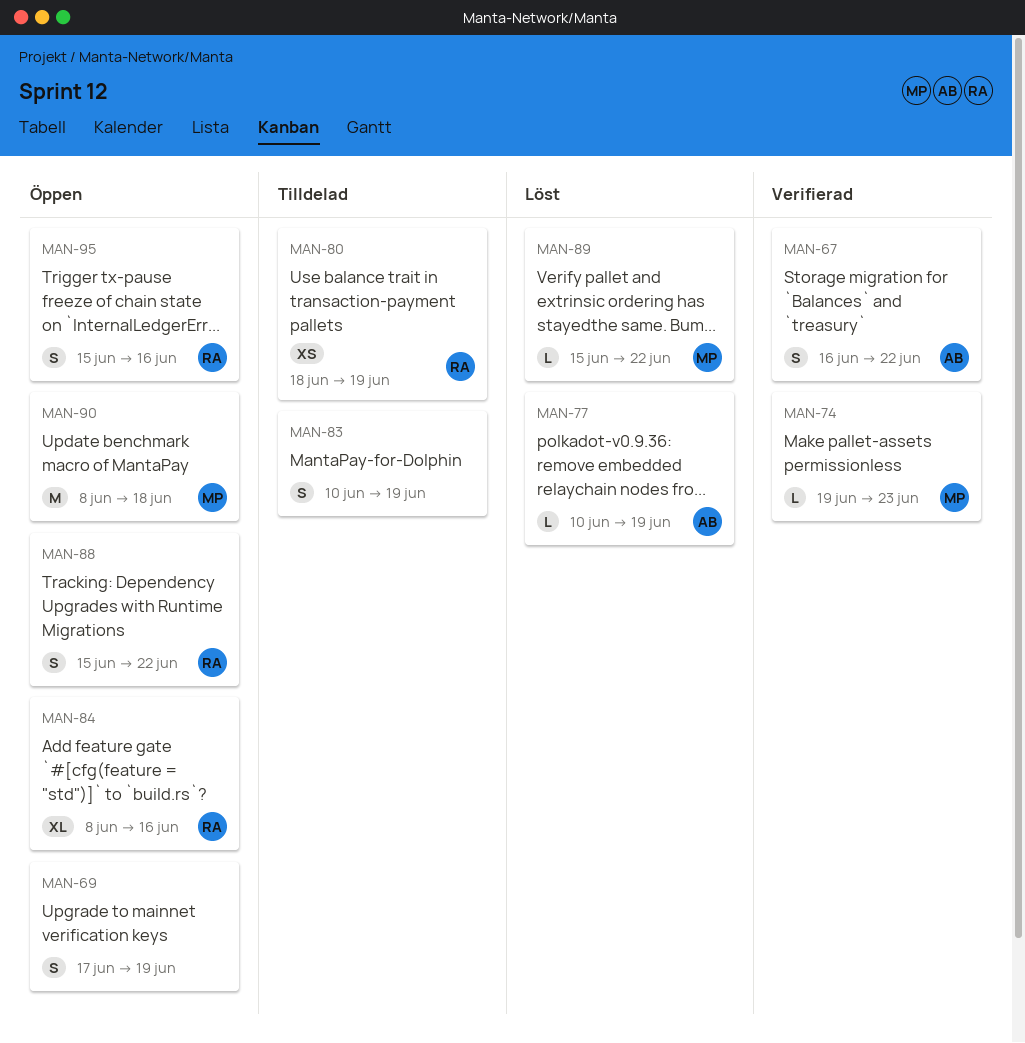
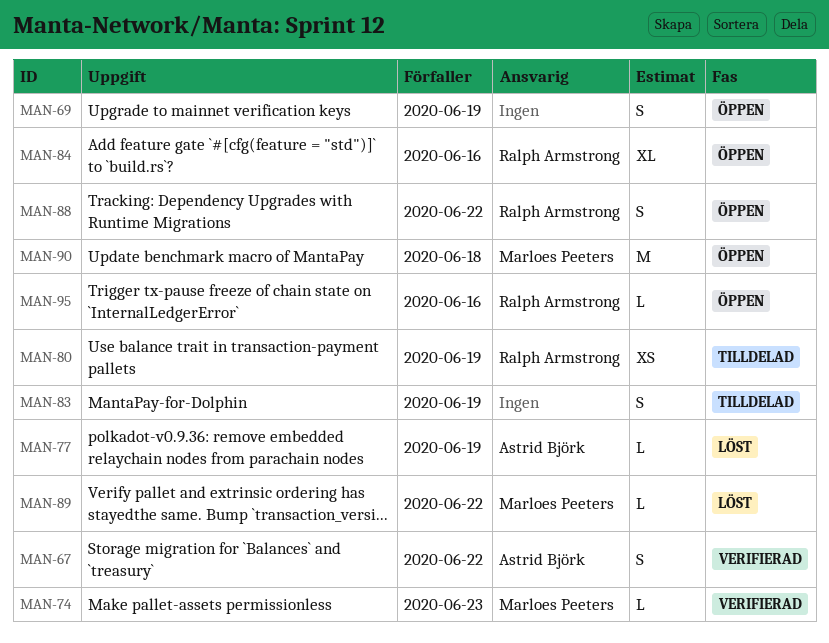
MAN-95, estimate: S -> L

